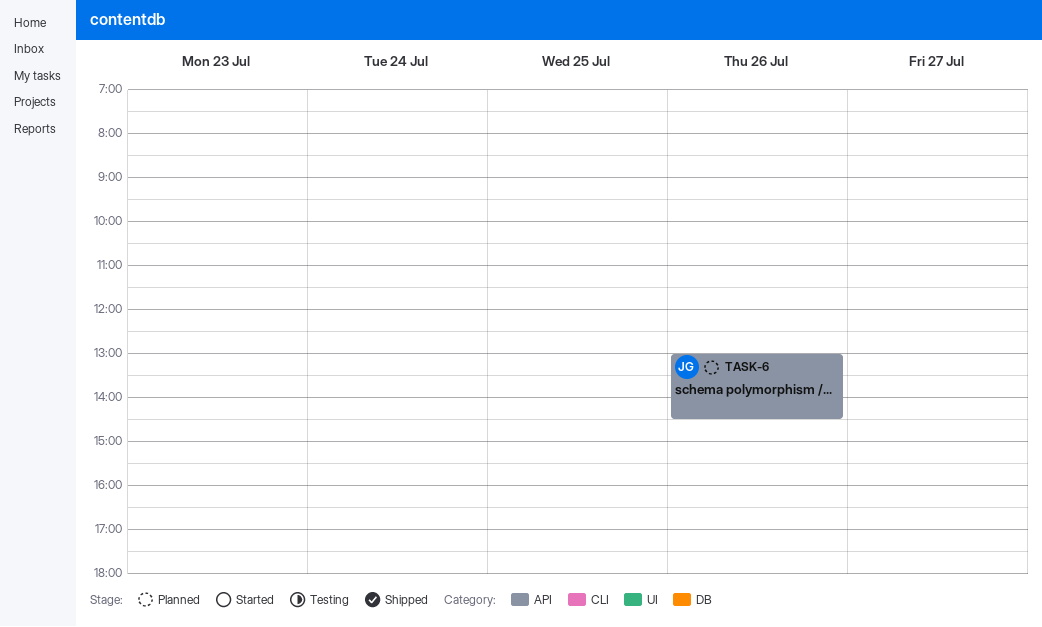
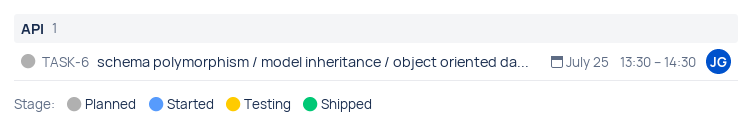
TASK-6, day: Jul 26 -> Jul 25
TASK-6, begins: 13:00 -> 13:30

